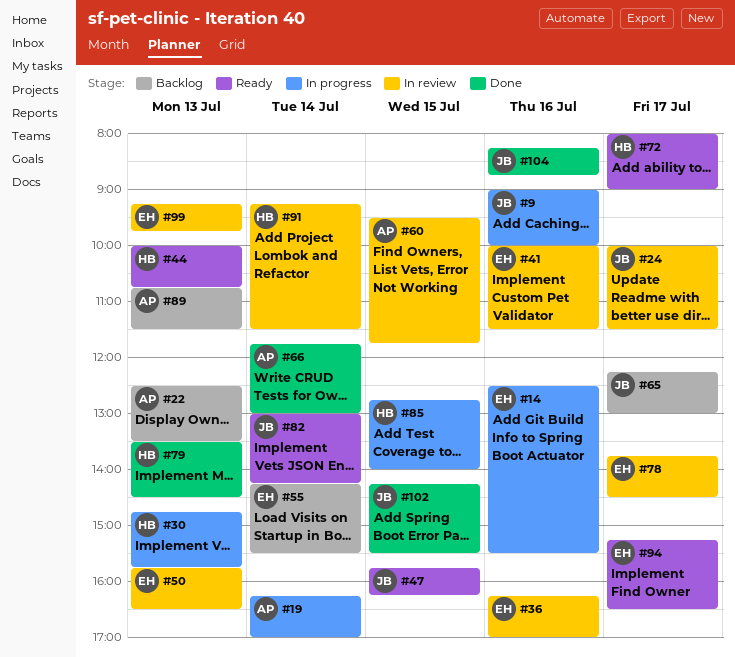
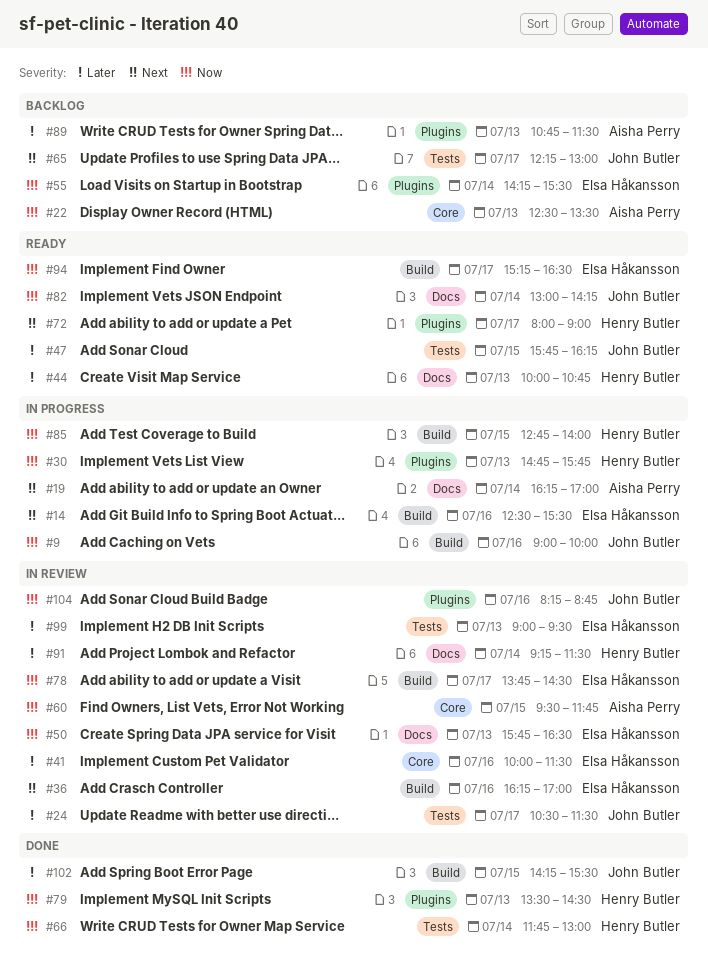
#24, begins: 10:00 -> 10:30
#66, owner: Aisha Perry -> Henry Butler
#99, begins: 09:15 -> 09:00
#99, ends: 09:45 -> 09:30
#104, status: Done -> In review

